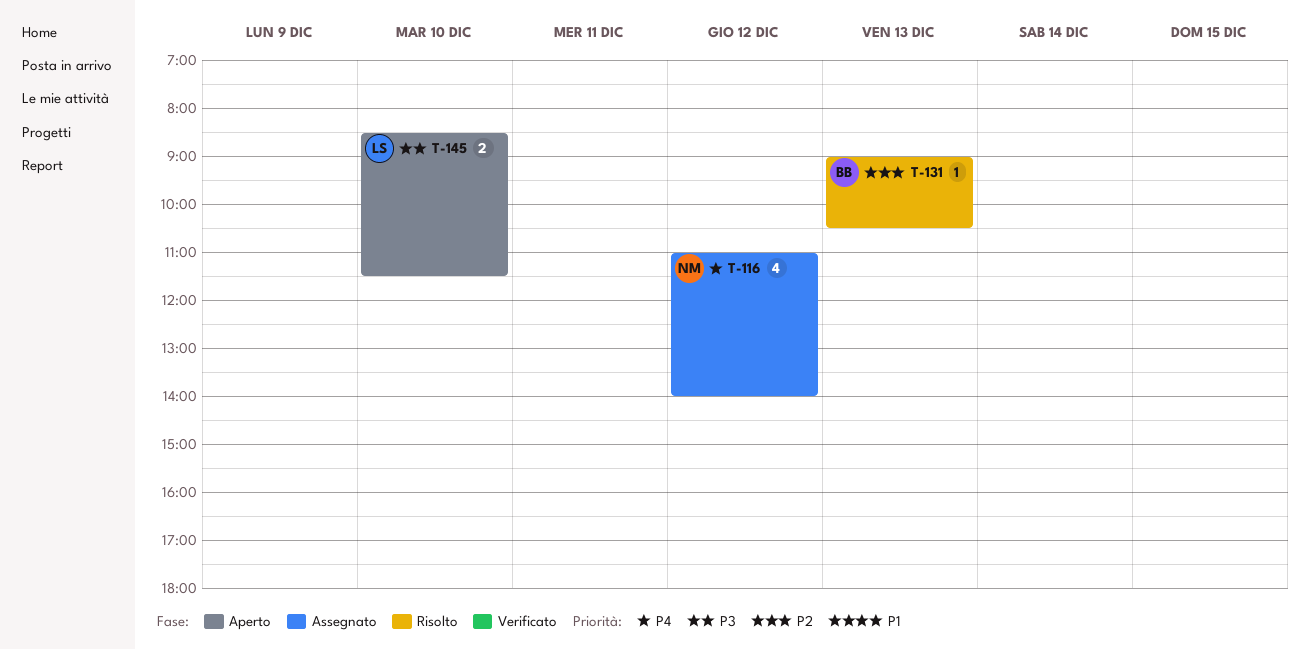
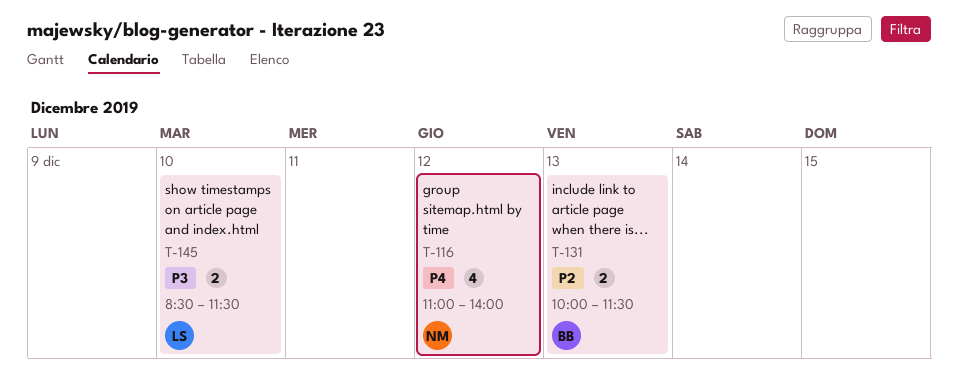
T-131, estimate: 1 -> 2
T-131, begins: 09:00 -> 10:00
T-131, ends: 10:30 -> 11:30

